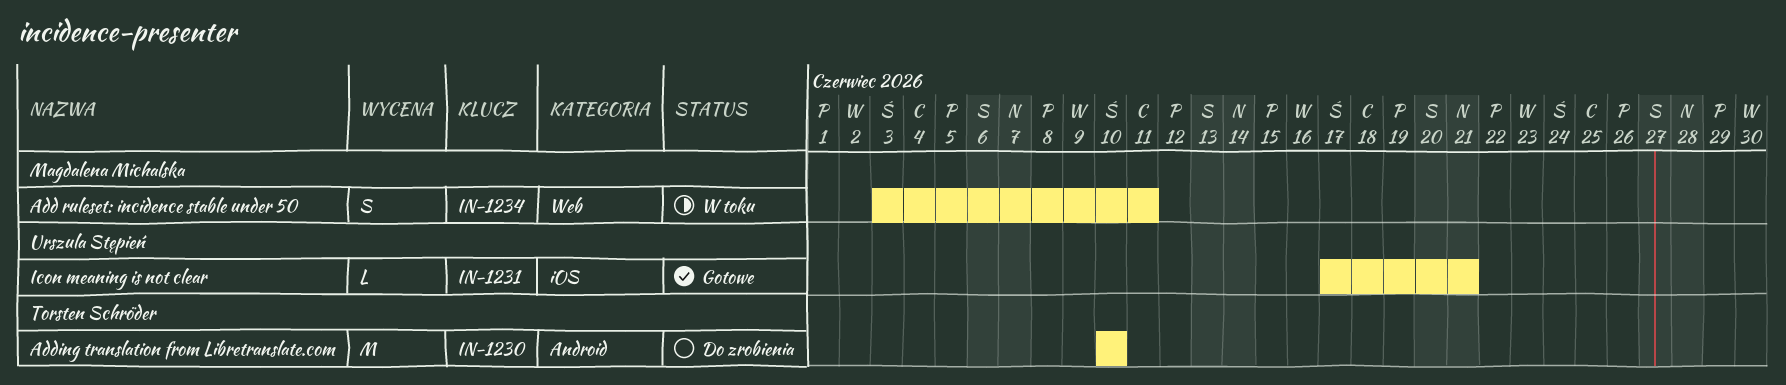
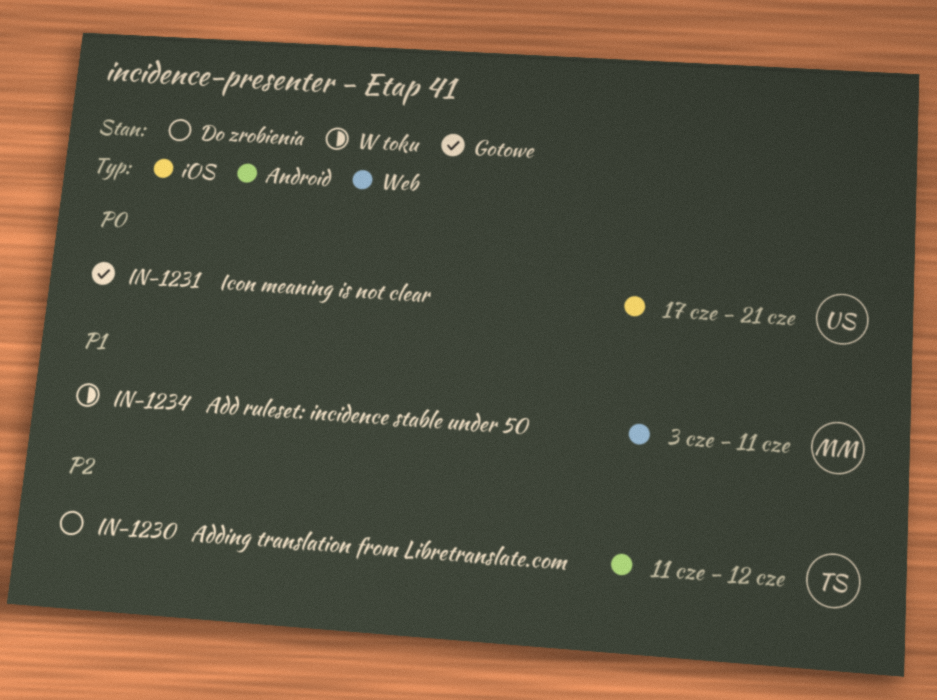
IN-1230, start: Jun 10 -> Jun 11
IN-1230, due: Jun 10 -> Jun 12

